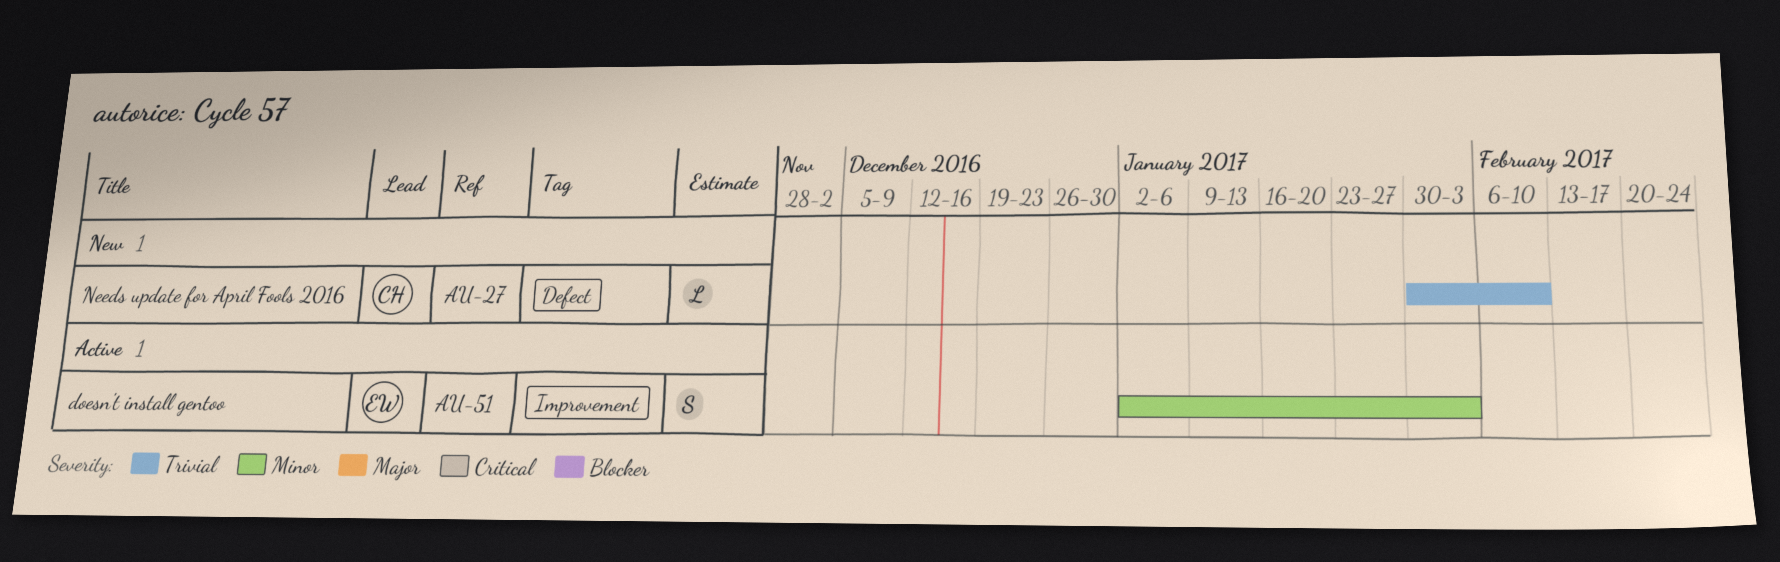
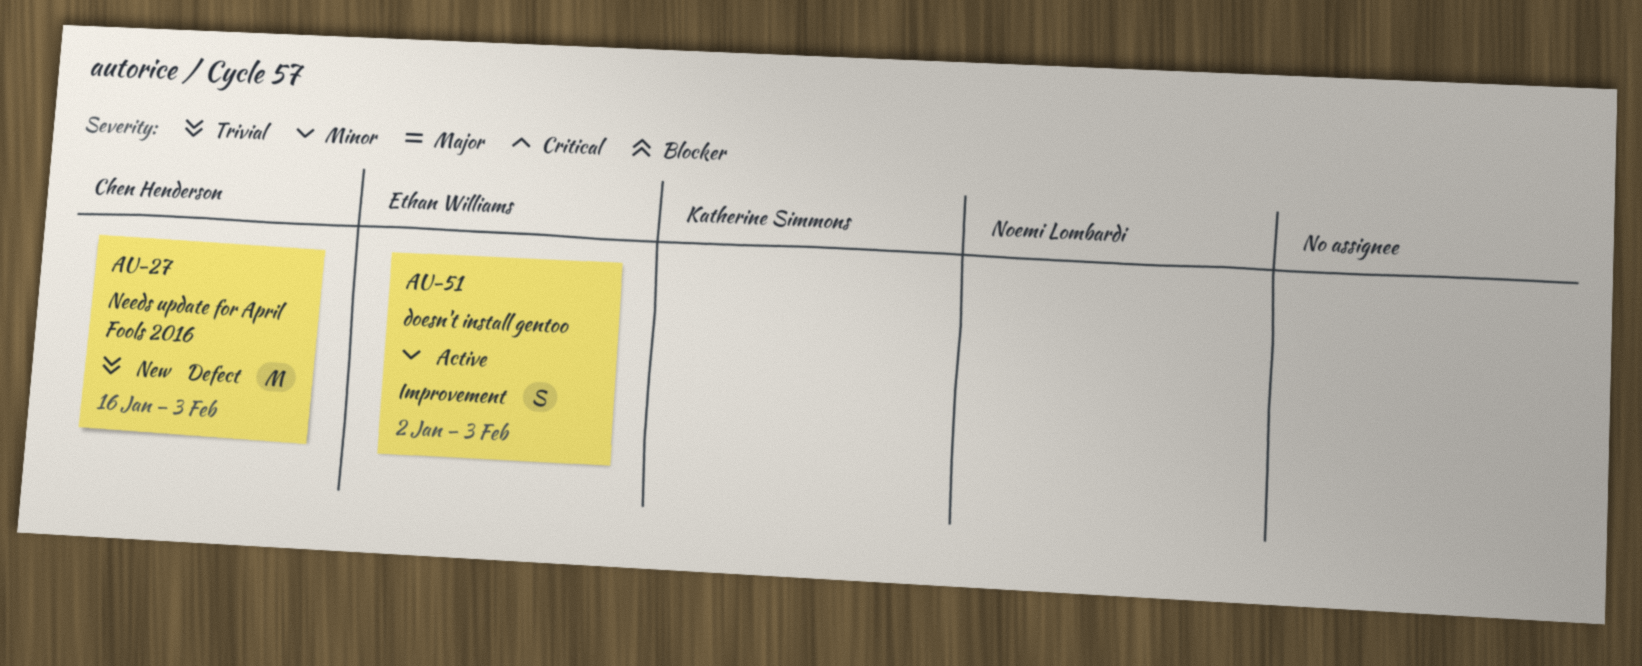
AU-27, estimate: L -> M
AU-27, start: Jan 30 -> Jan 16
AU-27, due: Feb 10 -> Feb 3

